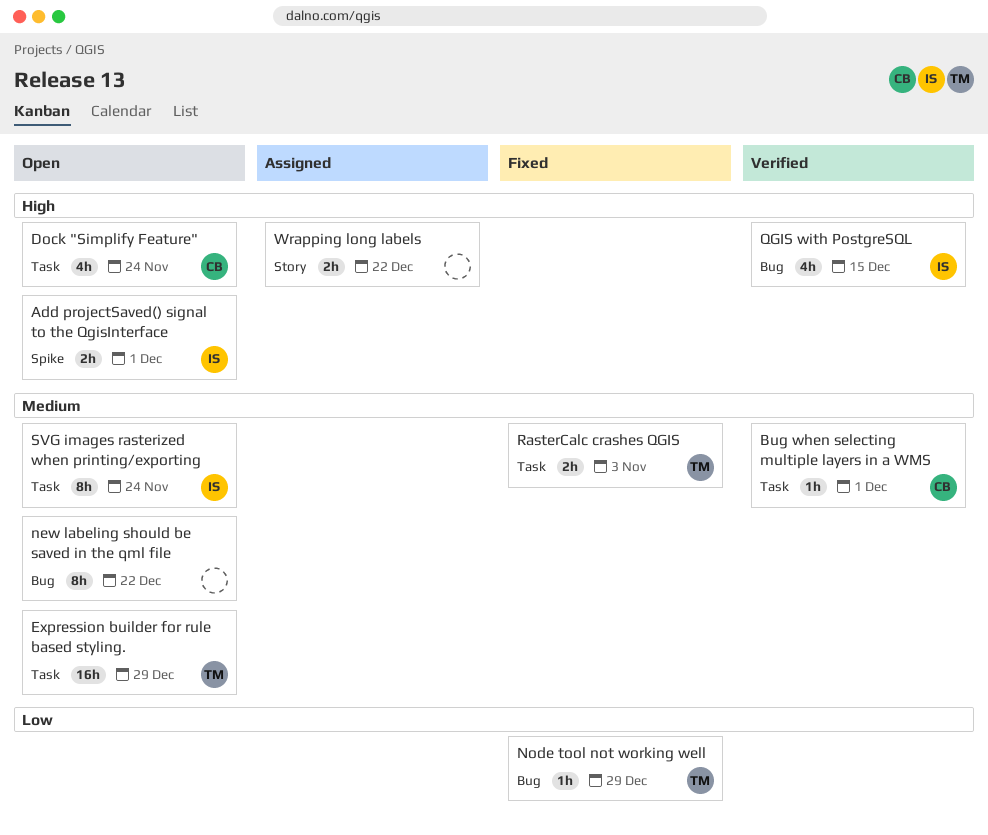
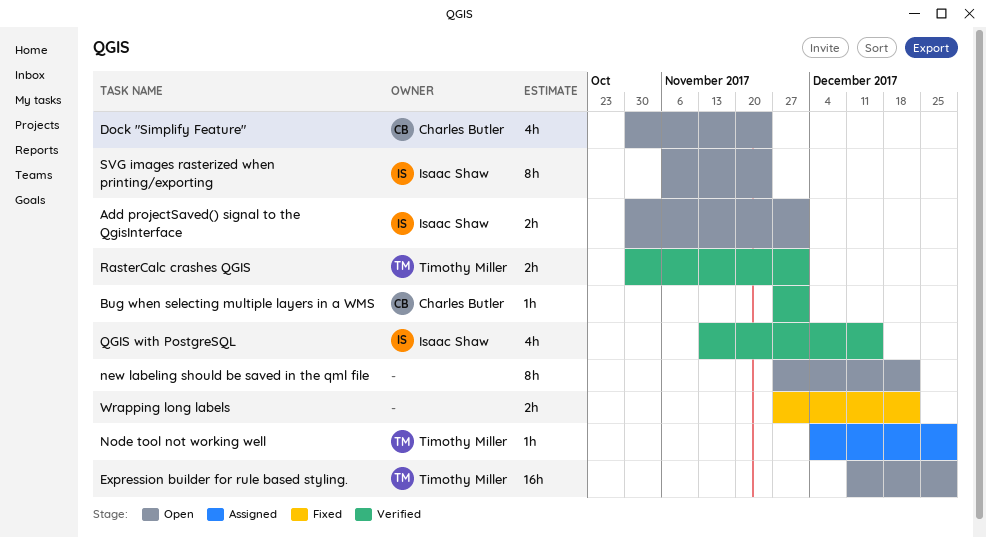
Node tool not working well, status: Fixed -> Assigned
RasterCalc crashes QGIS, status: Fixed -> Verified
RasterCalc crashes QGIS, due: Nov 3 -> Dec 1
Wrapping long labels, status: Assigned -> Fixed

